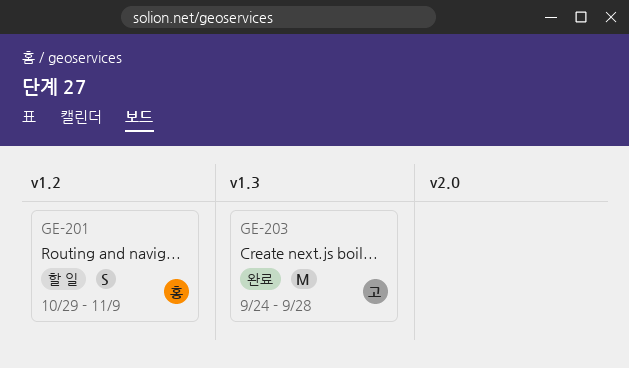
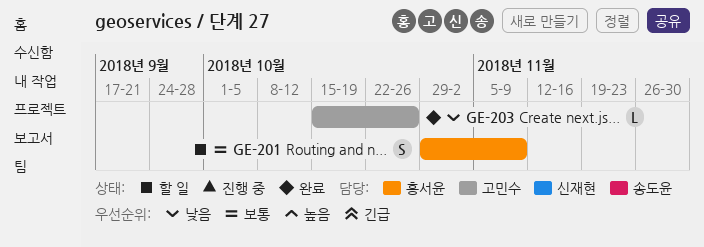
GE-203, estimate: M -> L
GE-203, start: Sep 24 -> Oct 15
GE-203, due: Sep 28 -> Oct 26

